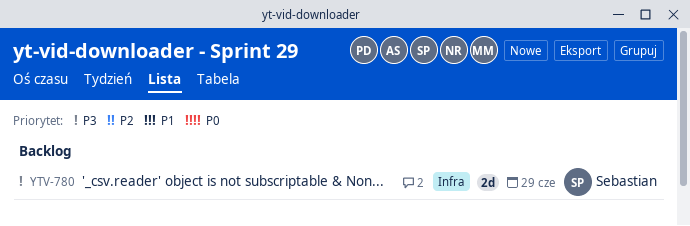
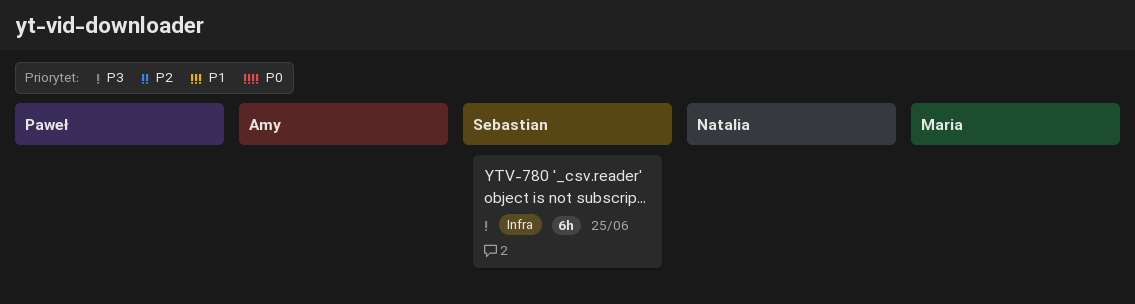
YTV-780, estimate: 2d -> 6h
YTV-780, due: Jun 29 -> Jun 25

